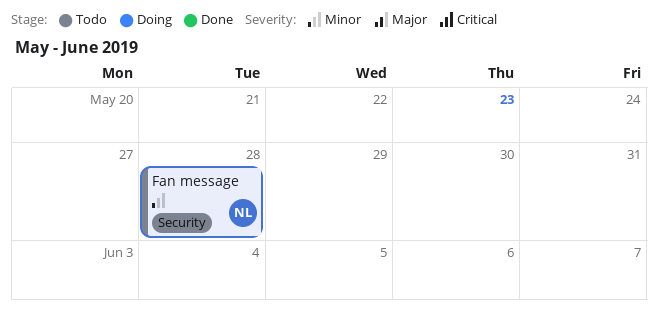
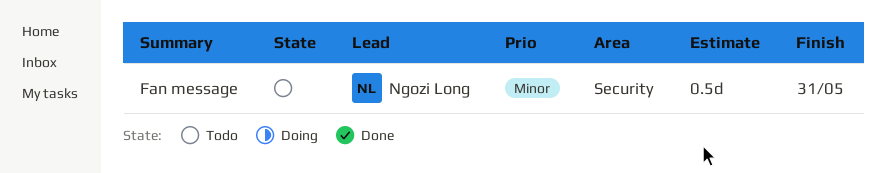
Fan message, due: May 28 -> May 31

